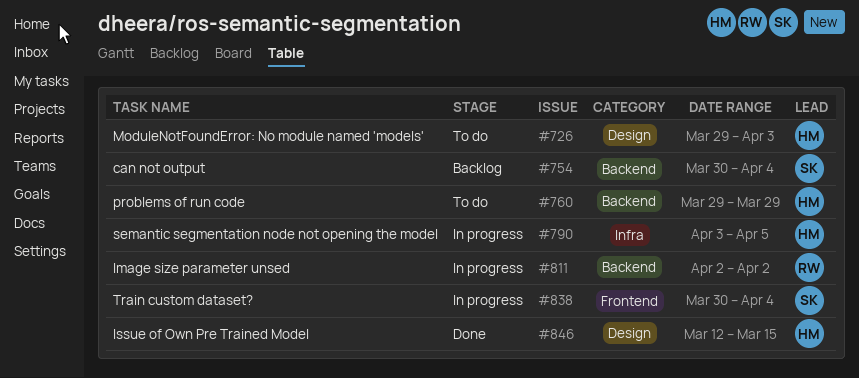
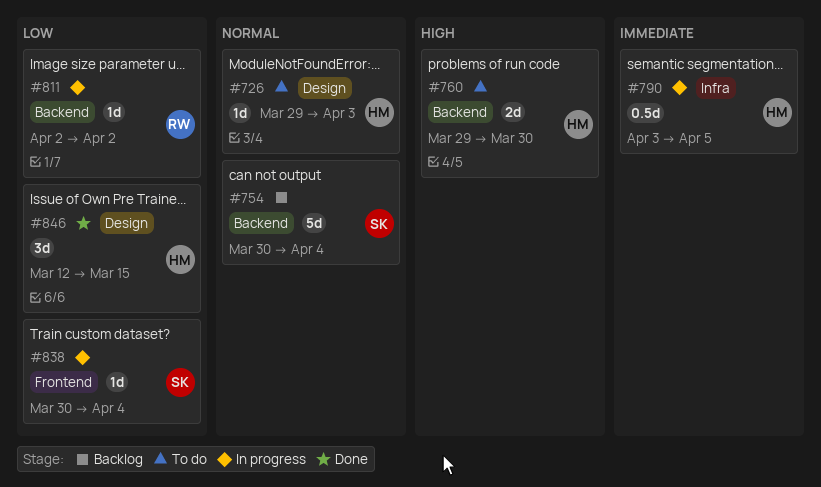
#760, due: Mar 29 -> Mar 30

